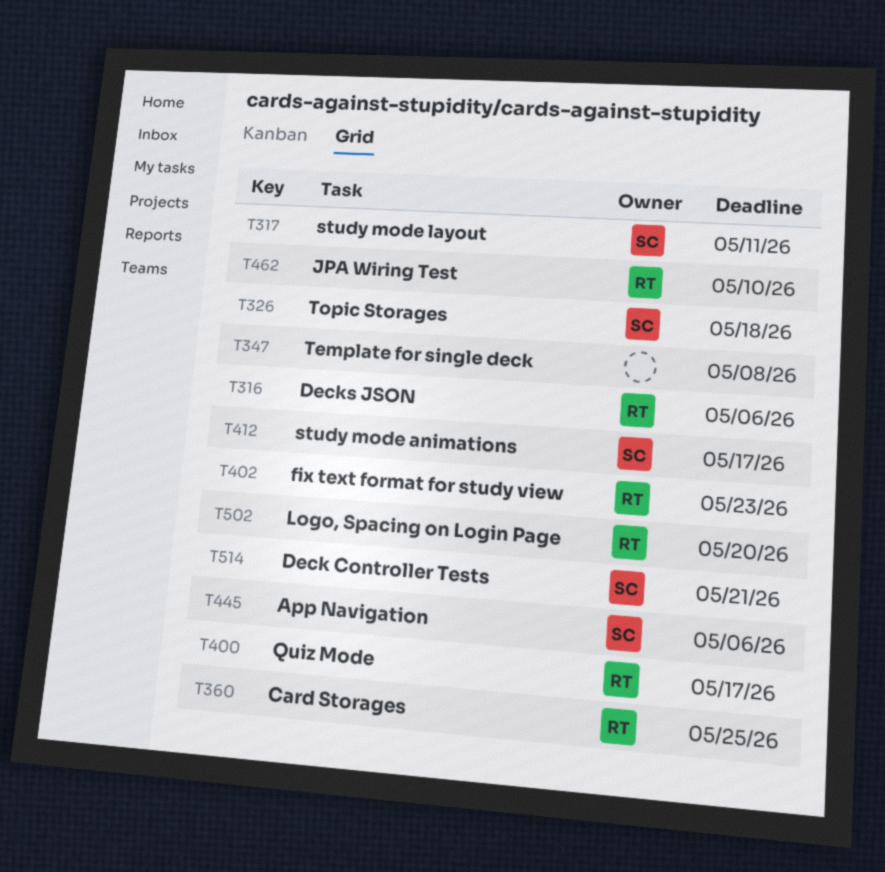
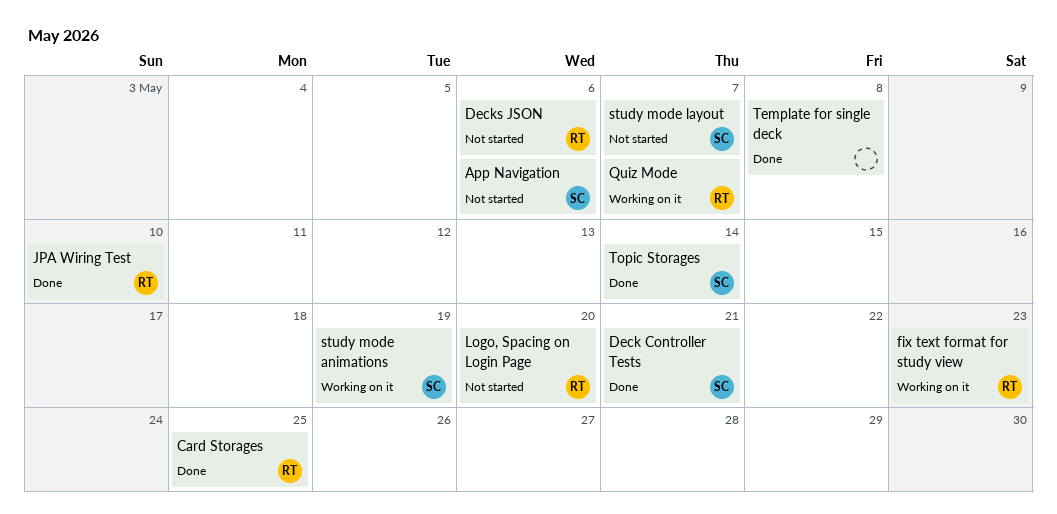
Quiz Mode, due: May 17 -> May 7
study mode animations, due: May 17 -> May 19
study mode layout, due: May 11 -> May 7
Topic Storages, due: May 18 -> May 14

